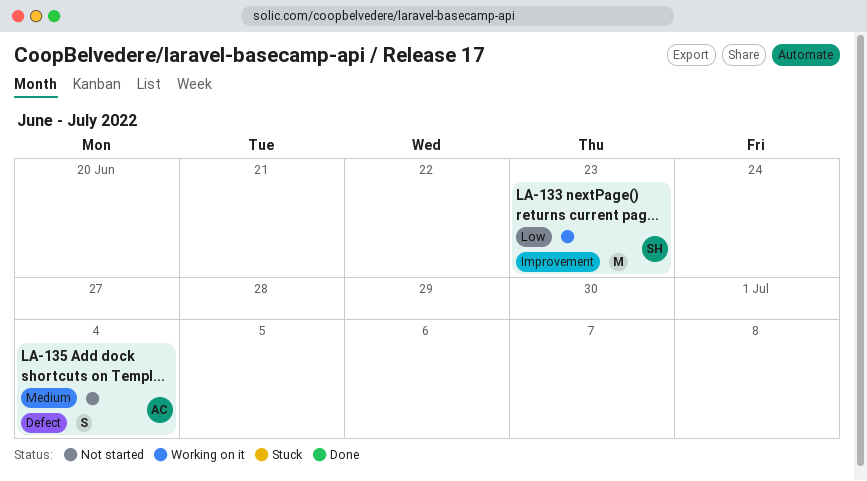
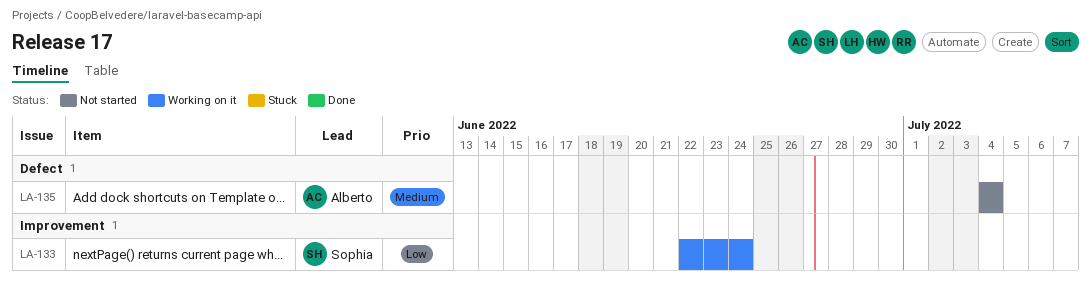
LA-133, due: Jun 23 -> Jun 24

